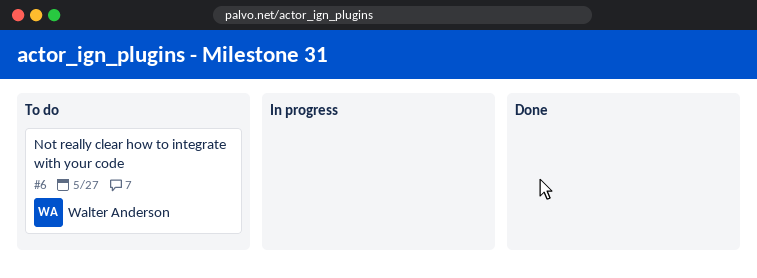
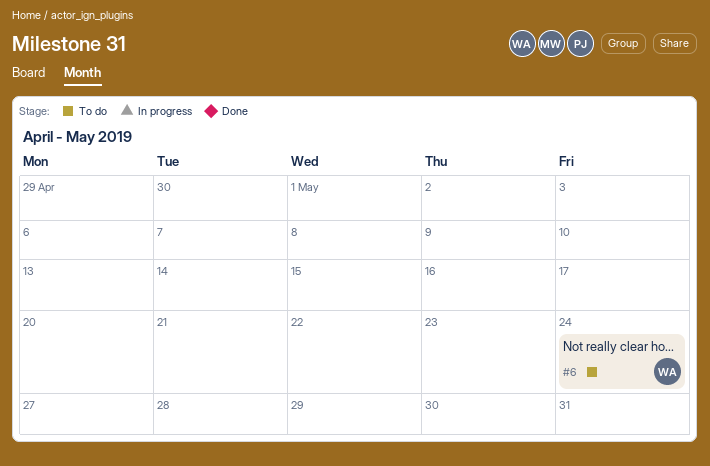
#6, due: May 27 -> May 24

